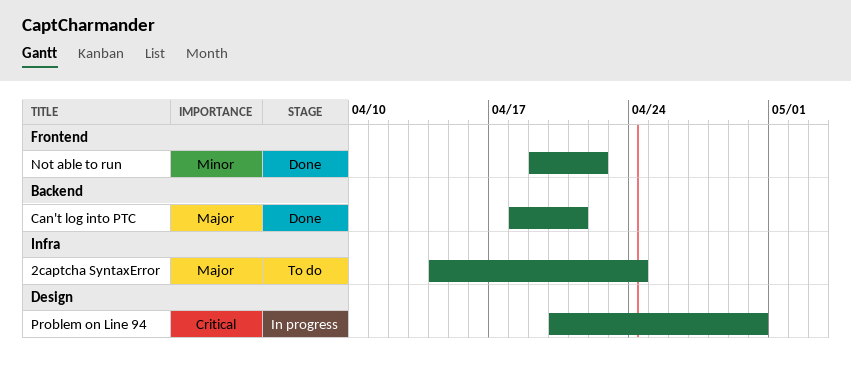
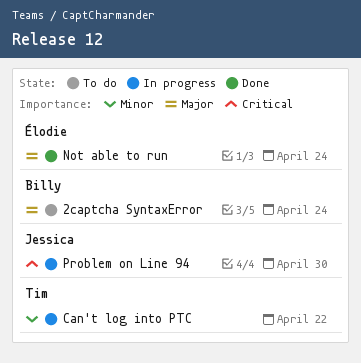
Can't log into PTC, status: Done -> In progress
Can't log into PTC, priority: Major -> Minor
Can't log into PTC, due: Apr 21 -> Apr 22
Not able to run, priority: Minor -> Major
Not able to run, due: Apr 22 -> Apr 24

